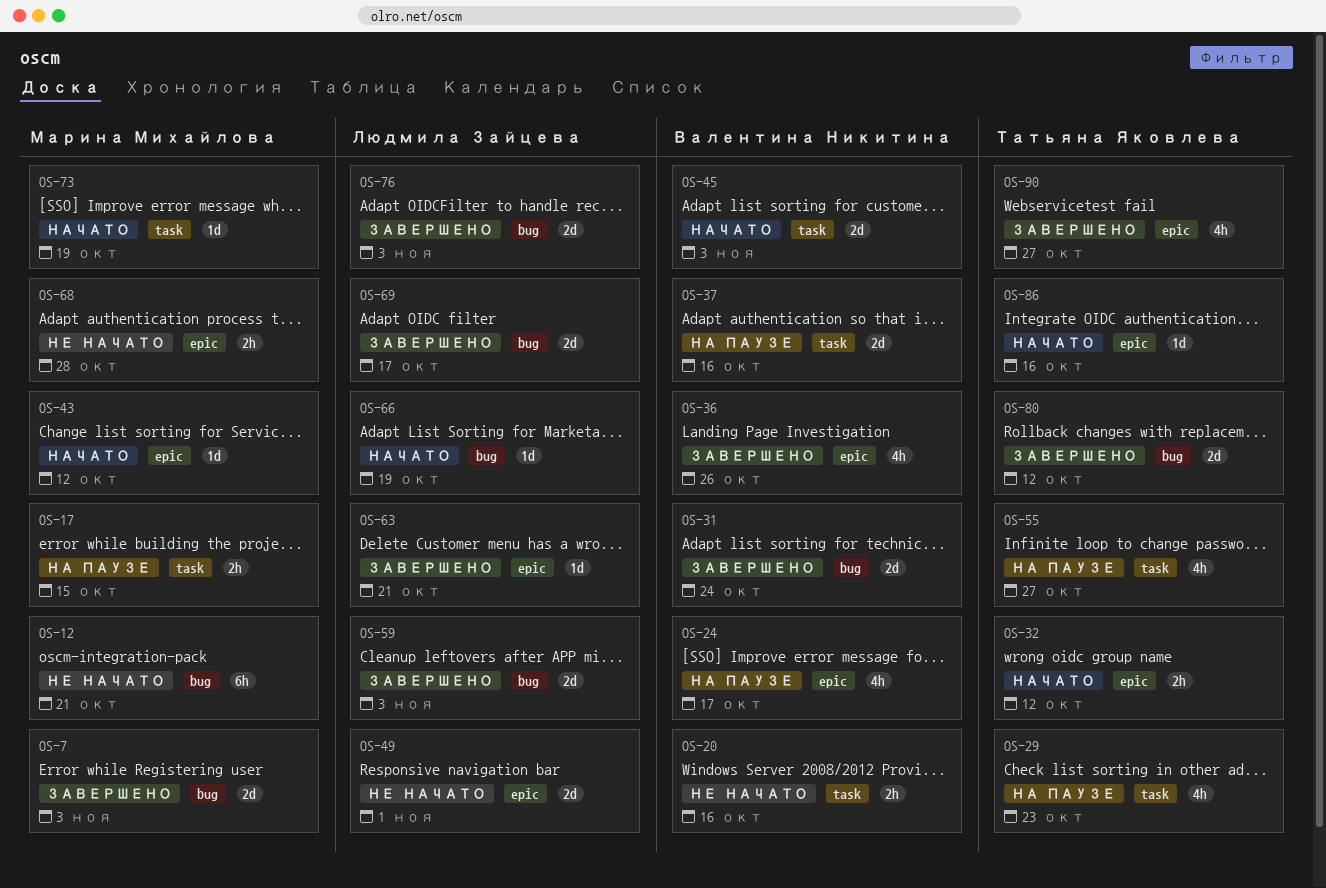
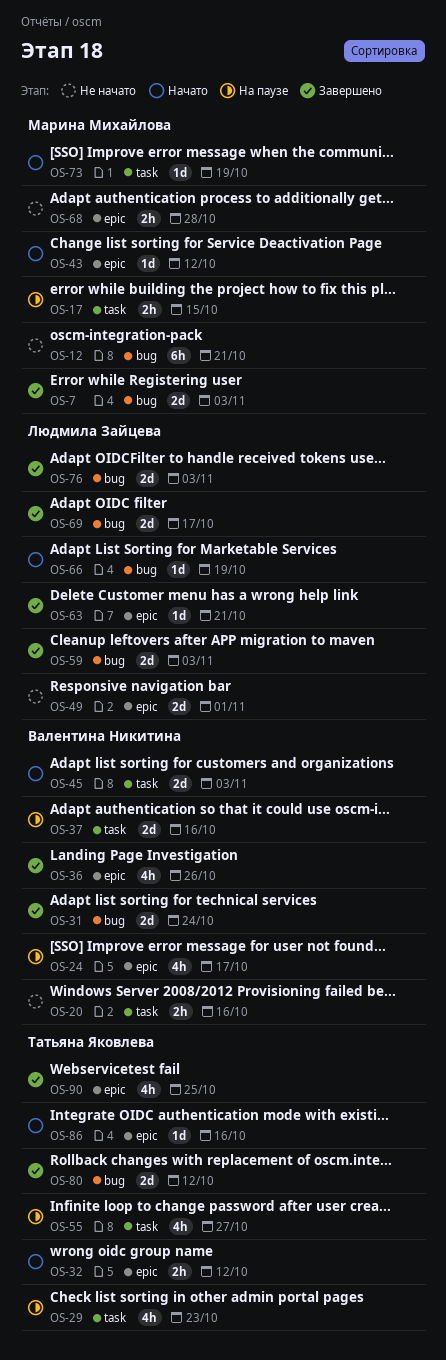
OS-90, due: Oct 27 -> Oct 25

